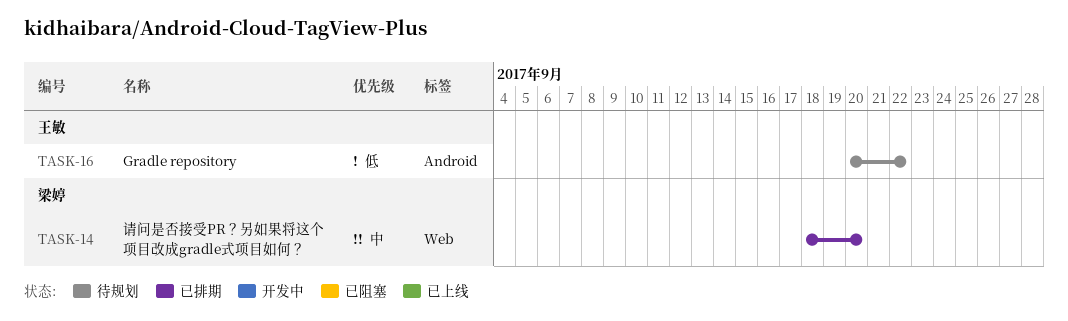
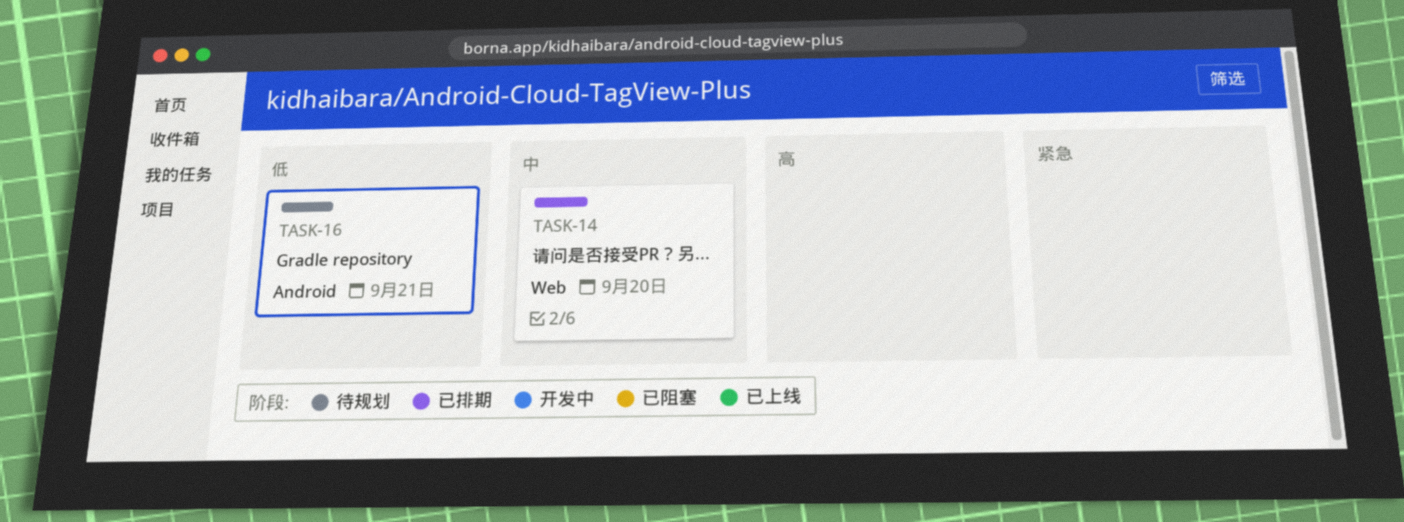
TASK-16, due: Sep 22 -> Sep 21

